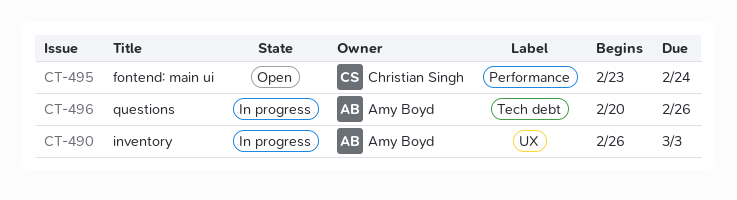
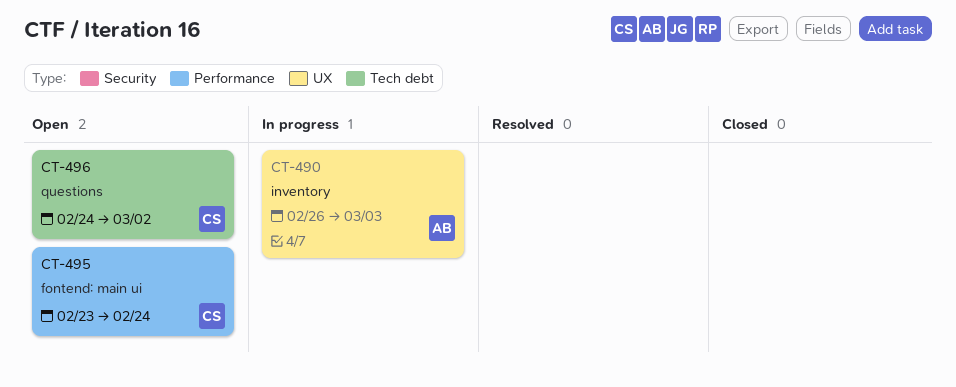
CT-496, status: In progress -> Open
CT-496, owner: Amy Boyd -> Christian Singh
CT-496, start: Feb 20 -> Feb 24
CT-496, due: Feb 26 -> Mar 2

